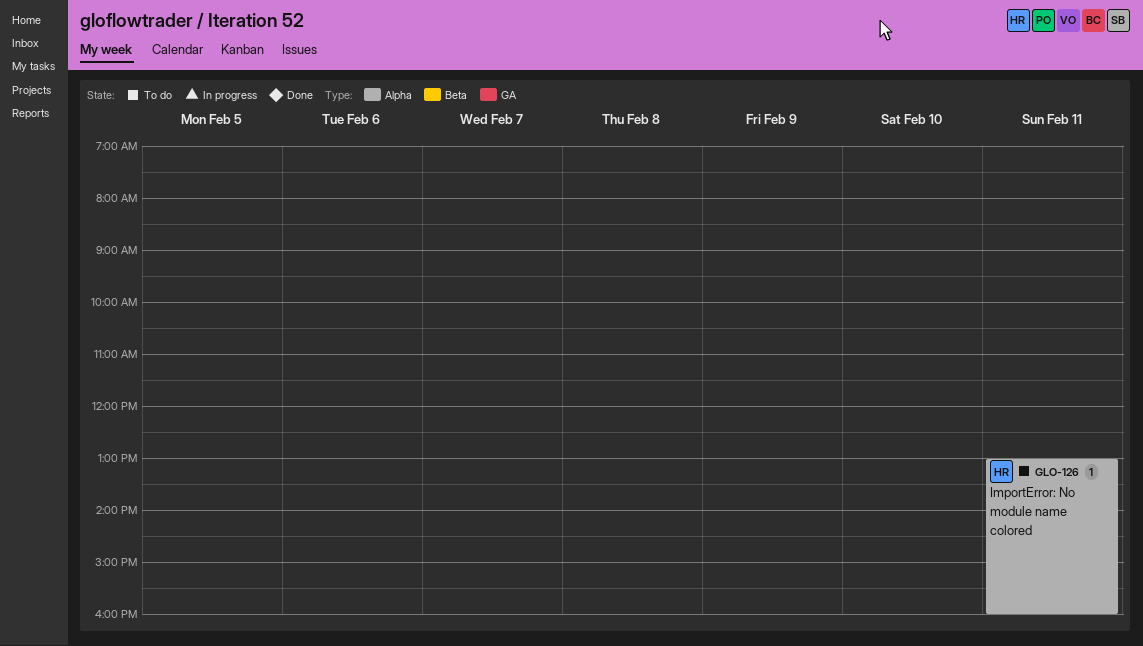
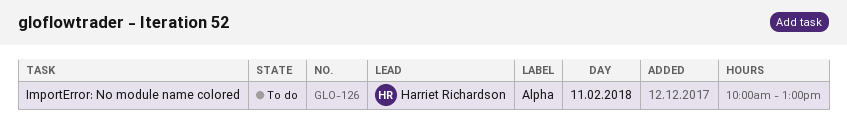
GLO-126, begins: 13:00 -> 10:00
GLO-126, ends: 16:00 -> 13:00

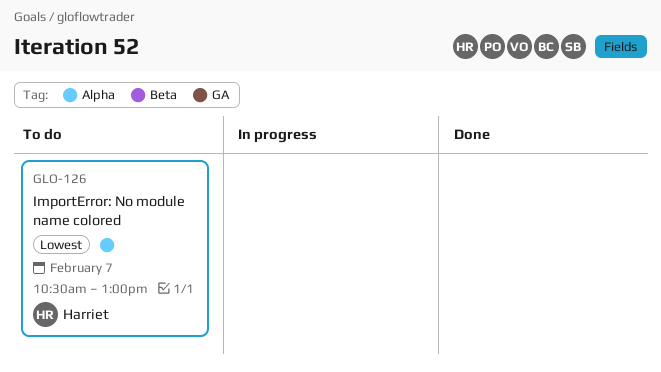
GLO-126, day: Feb 11 -> Feb 7
GLO-126, begins: 10:00 -> 10:30

